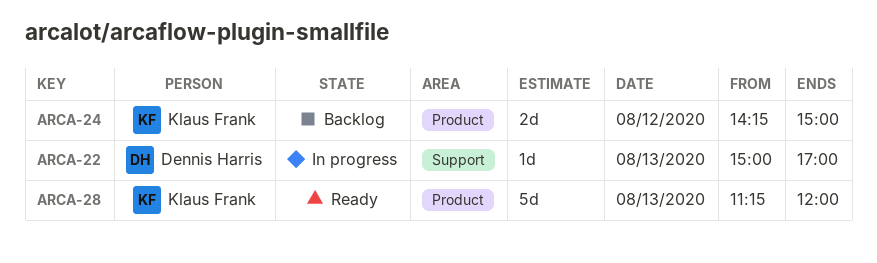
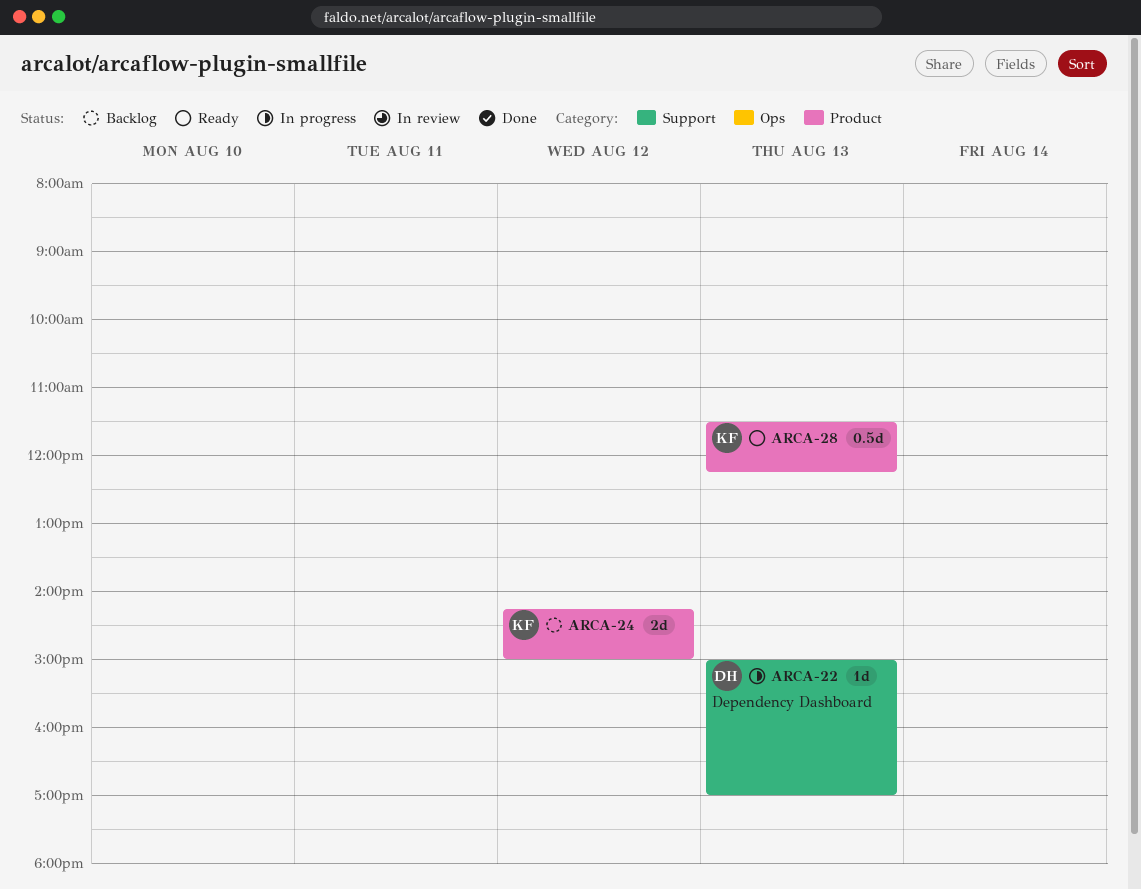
ARCA-28, estimate: 5d -> 0.5d
ARCA-28, begins: 11:15 -> 11:30
ARCA-28, ends: 12:00 -> 12:15

